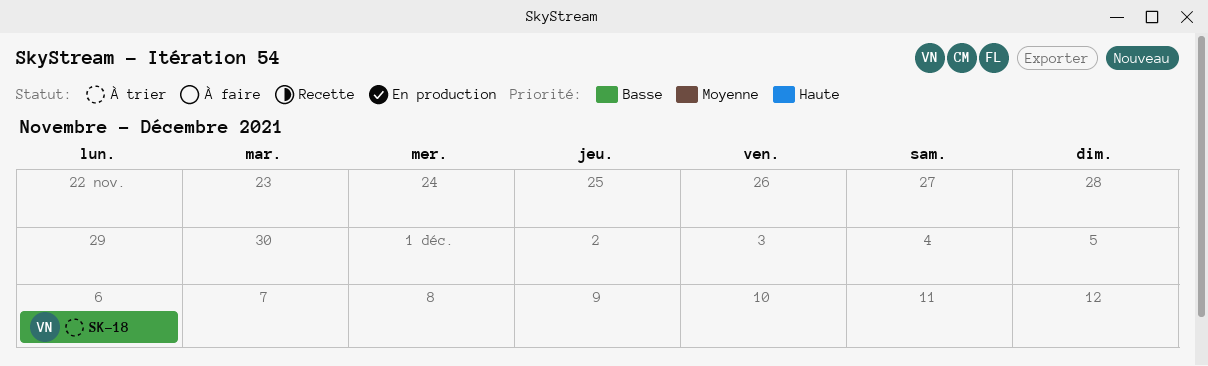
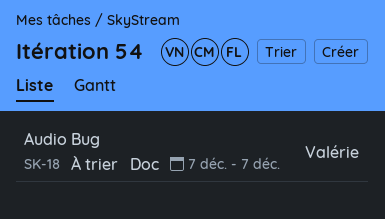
SK-18, start: Dec 6 -> Dec 7
SK-18, due: Dec 6 -> Dec 7

